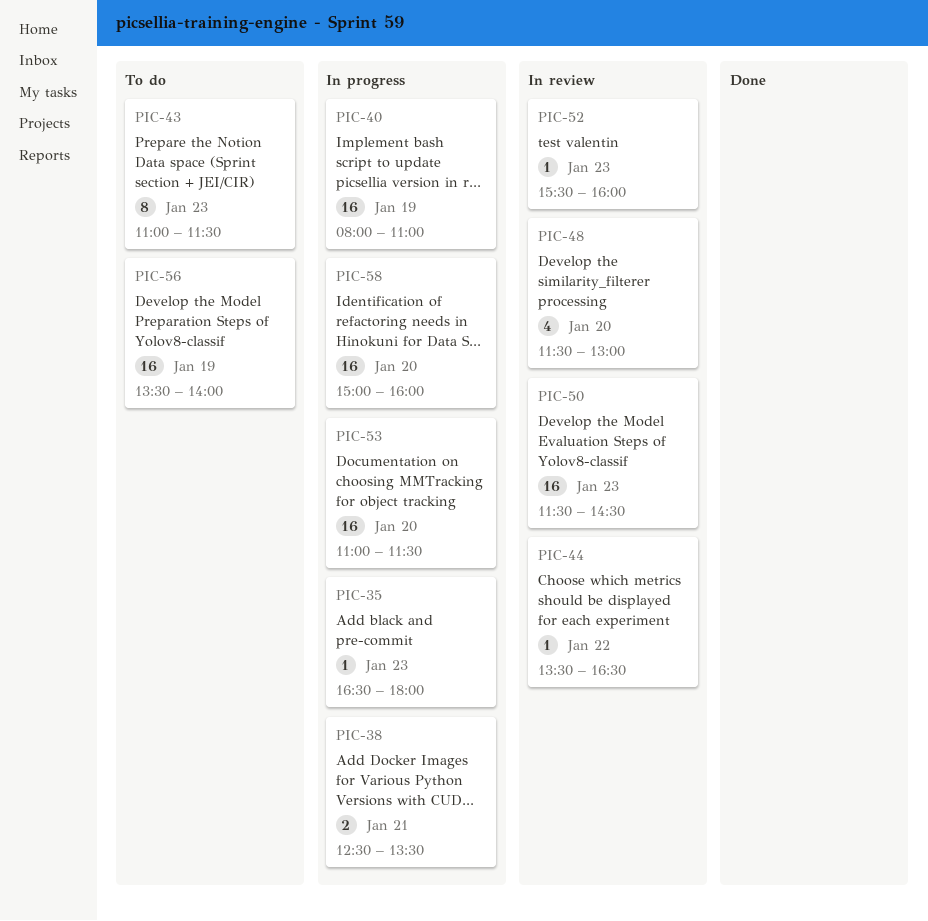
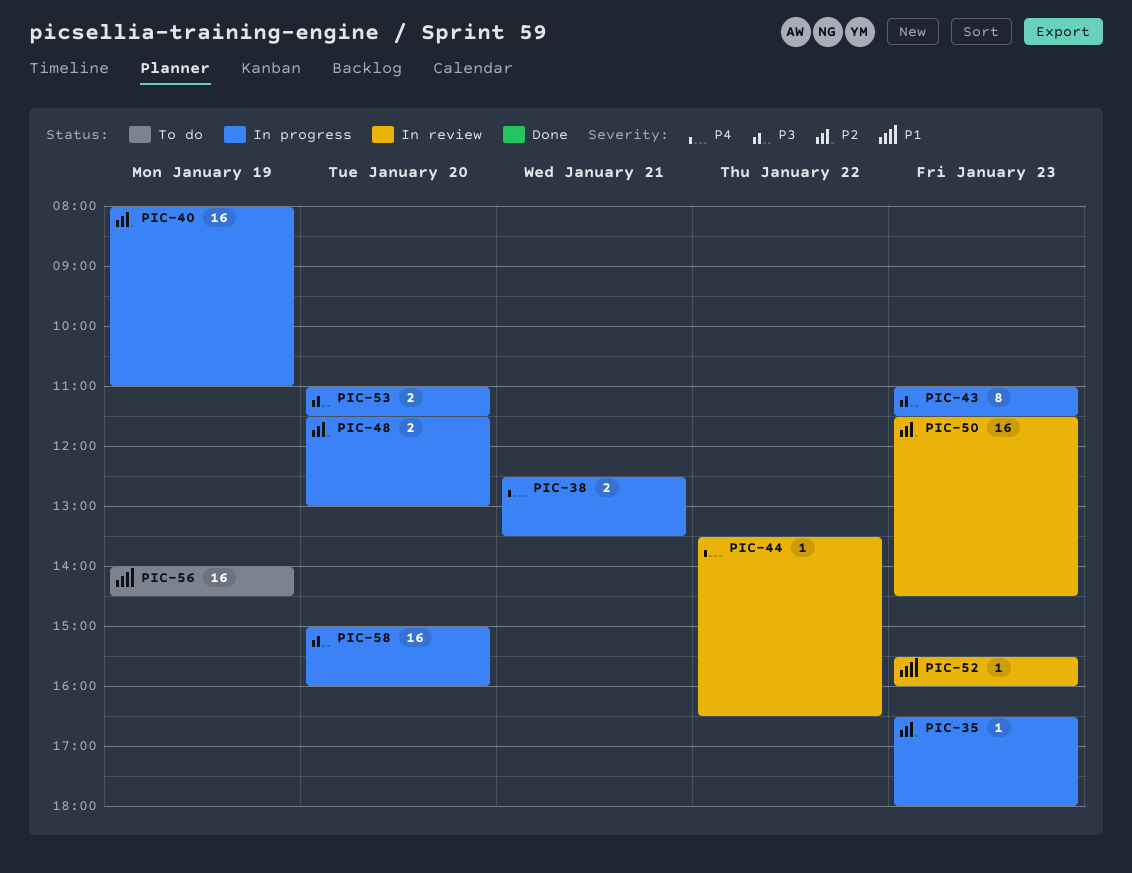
PIC-43, status: To do -> In progress
PIC-48, status: In review -> In progress
PIC-48, estimate: 4 -> 2
PIC-53, estimate: 16 -> 2
PIC-56, begins: 13:30 -> 14:00
PIC-56, ends: 14:00 -> 14:30

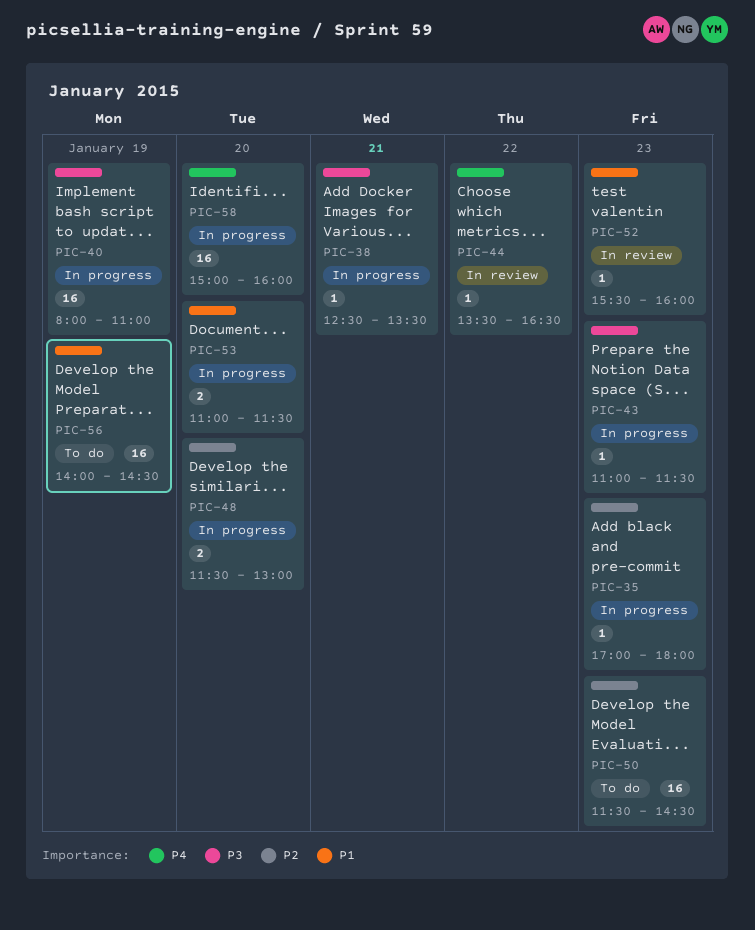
PIC-35, begins: 16:30 -> 17:00
PIC-38, priority: P4 -> P3
PIC-38, estimate: 2 -> 1
PIC-40, priority: P2 -> P3
PIC-43, estimate: 8 -> 1
PIC-50, status: In review -> To do
PIC-53, priority: P3 -> P1
PIC-58, priority: P3 -> P4

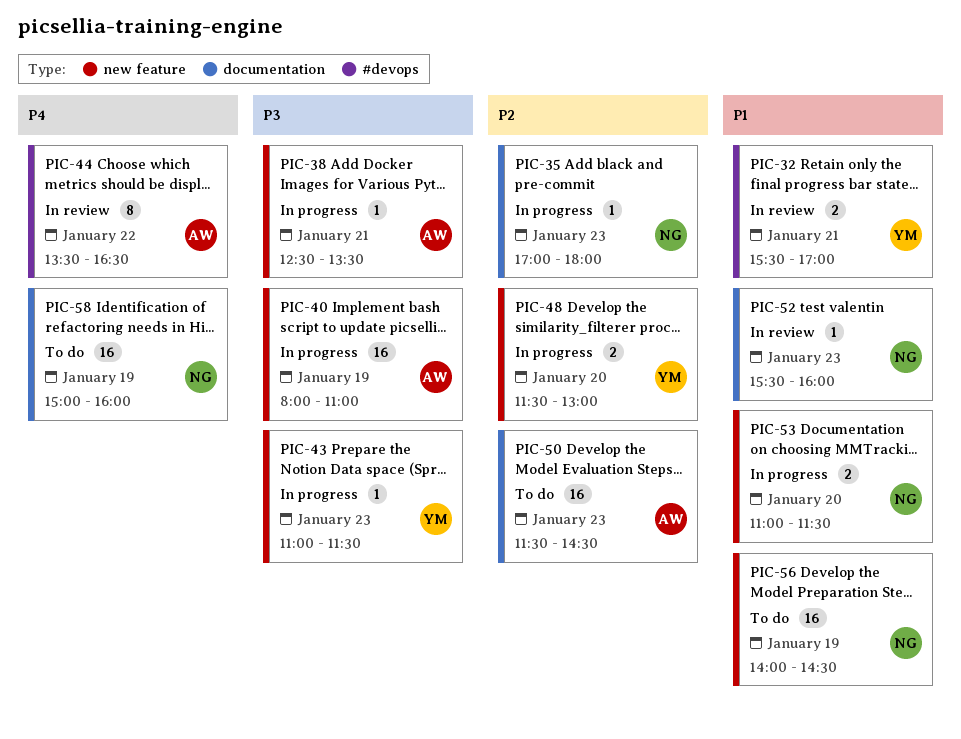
PIC-32: none -> present
PIC-44, estimate: 1 -> 8
PIC-58, status: In progress -> To do
PIC-58, day: Jan 20 -> Jan 19

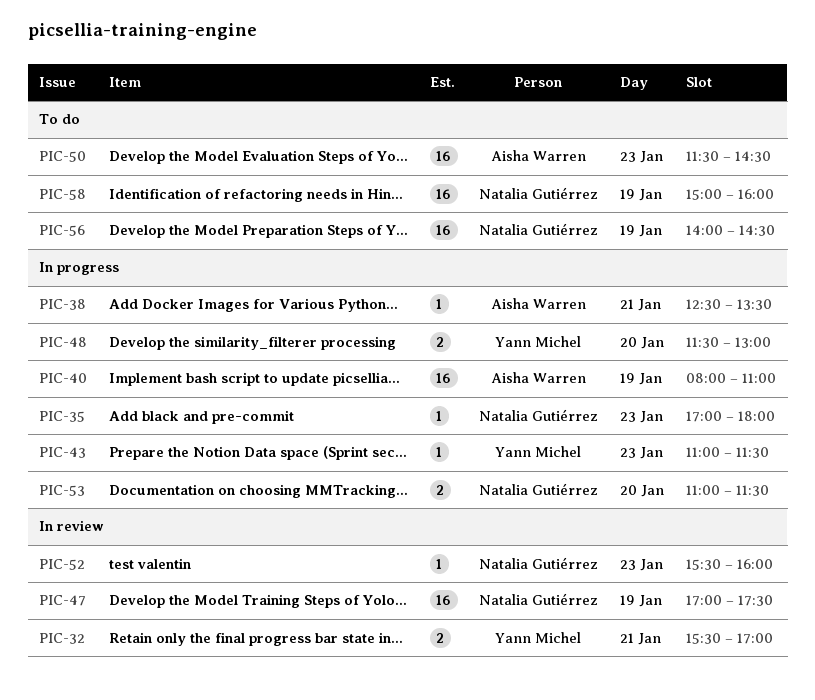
PIC-44: present -> none
PIC-47: none -> present

